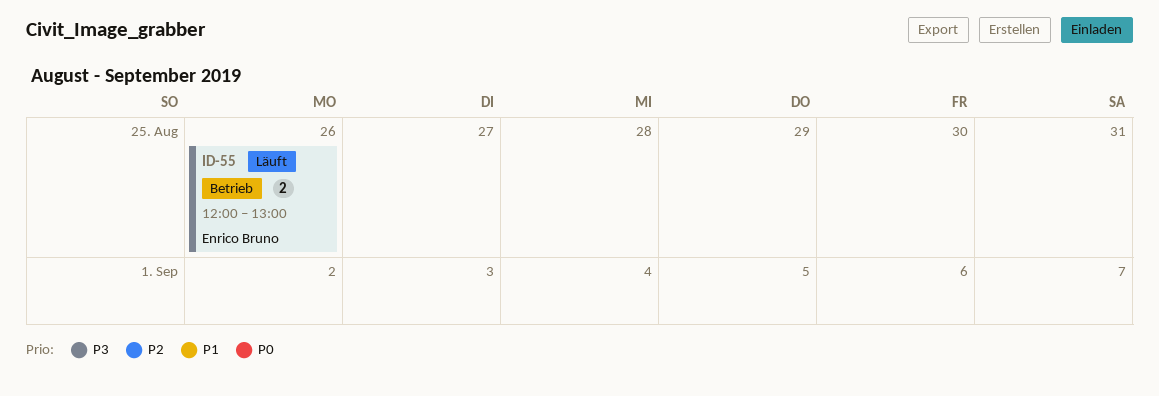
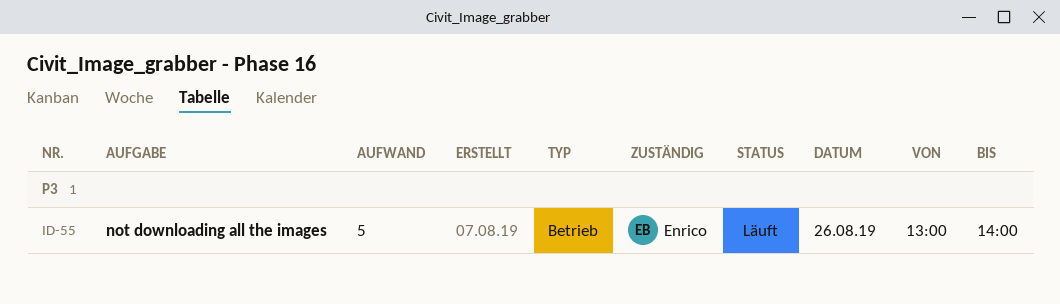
ID-55, estimate: 2 -> 5
ID-55, begins: 12:00 -> 13:00
ID-55, ends: 13:00 -> 14:00

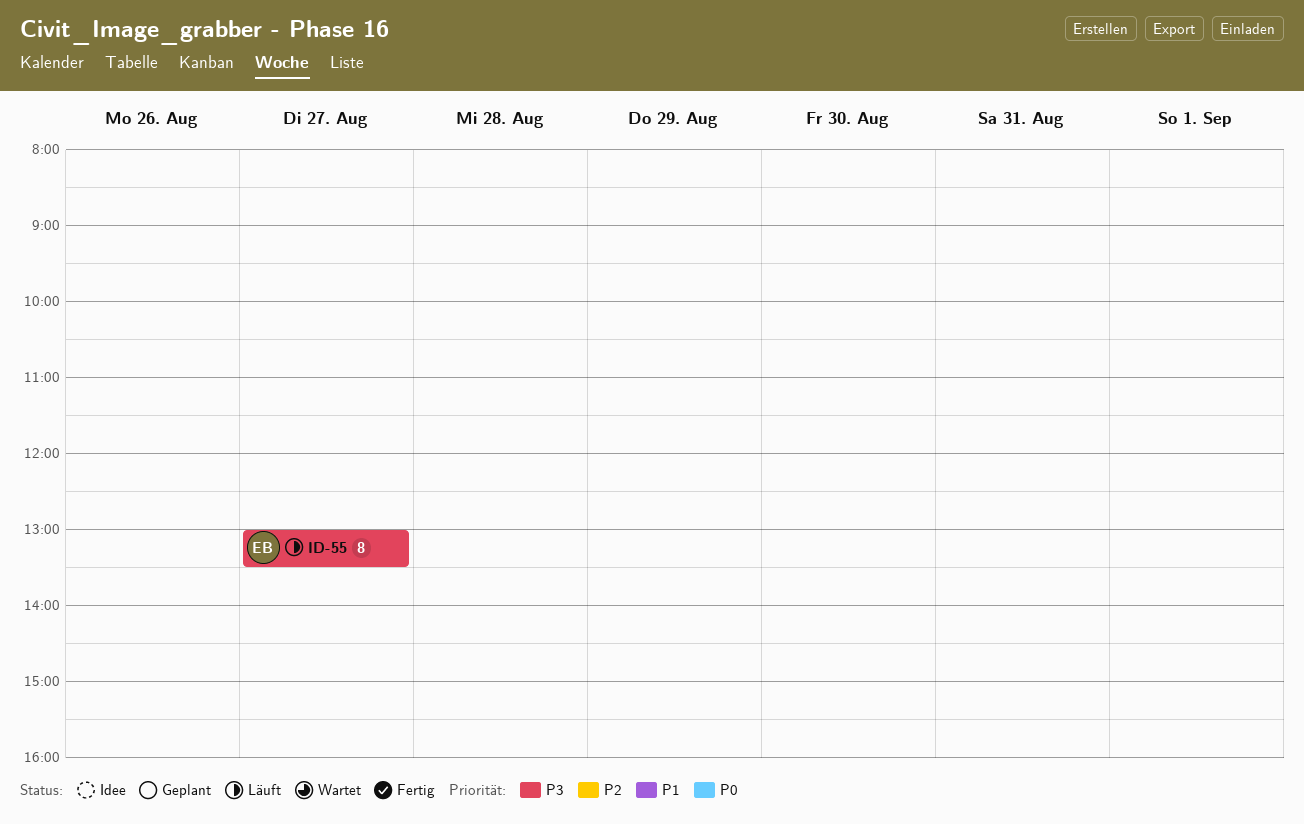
ID-55, estimate: 5 -> 8
ID-55, day: Aug 26 -> Aug 27
ID-55, ends: 14:00 -> 13:30

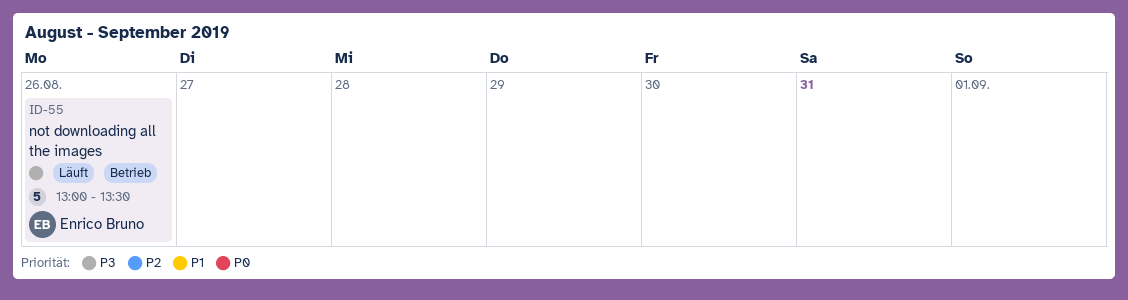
ID-55, estimate: 8 -> 5
ID-55, day: Aug 27 -> Aug 26

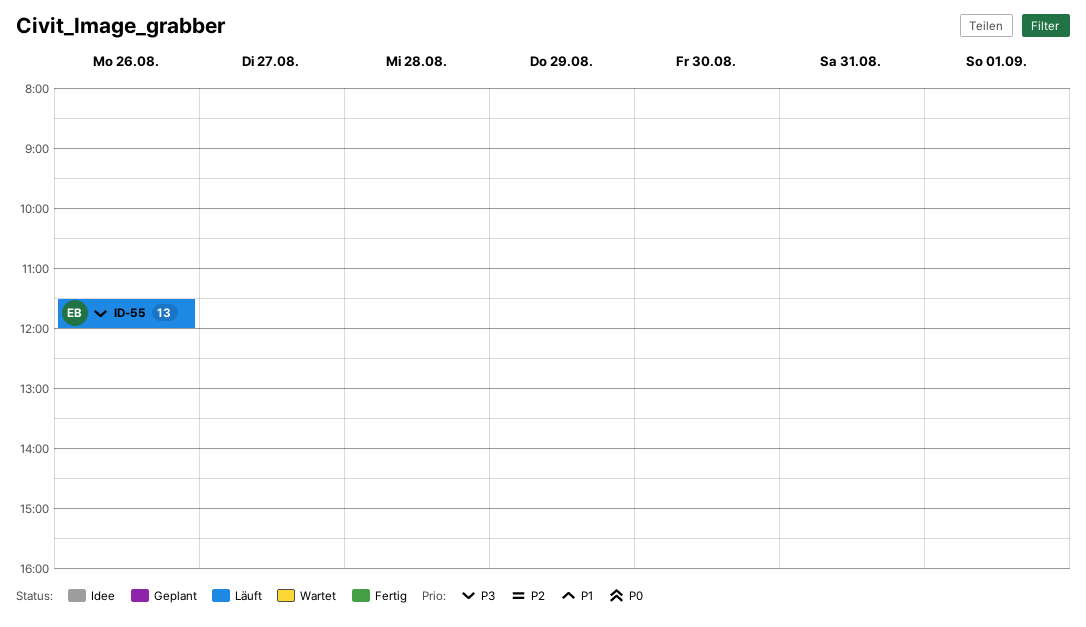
ID-55, estimate: 5 -> 13
ID-55, begins: 13:00 -> 11:30
ID-55, ends: 13:30 -> 12:00

